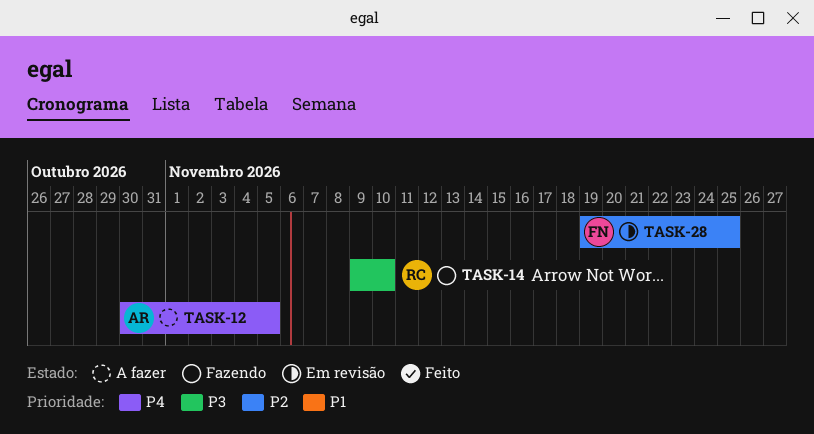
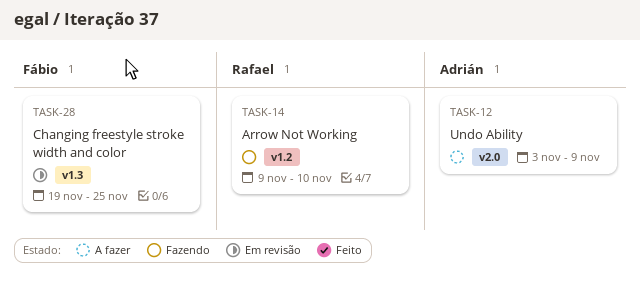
TASK-12, start: Oct 30 -> Nov 3
TASK-12, due: Nov 5 -> Nov 9

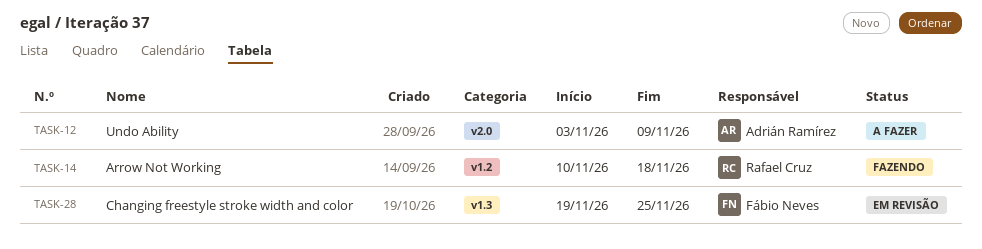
TASK-14, start: Nov 9 -> Nov 10
TASK-14, due: Nov 10 -> Nov 18

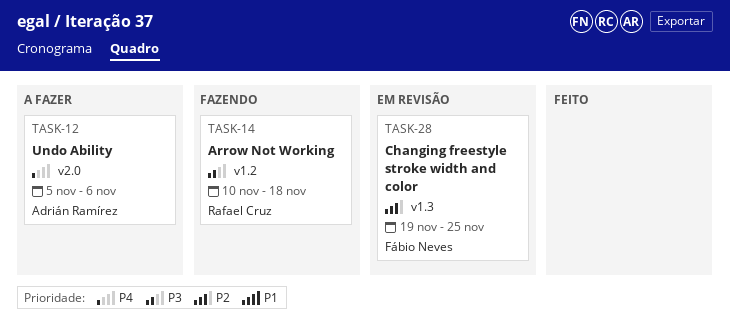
TASK-12, start: Nov 3 -> Nov 5
TASK-12, due: Nov 9 -> Nov 6

